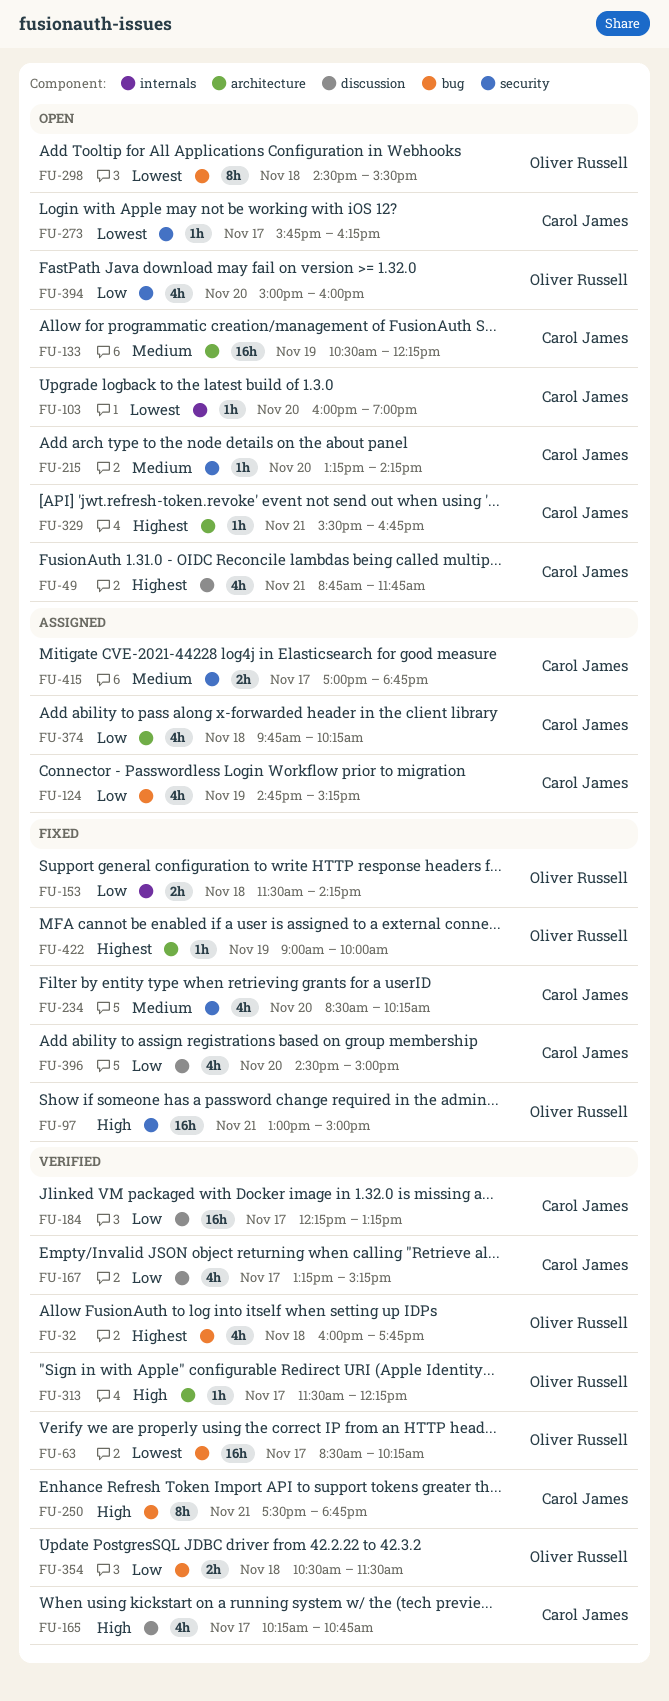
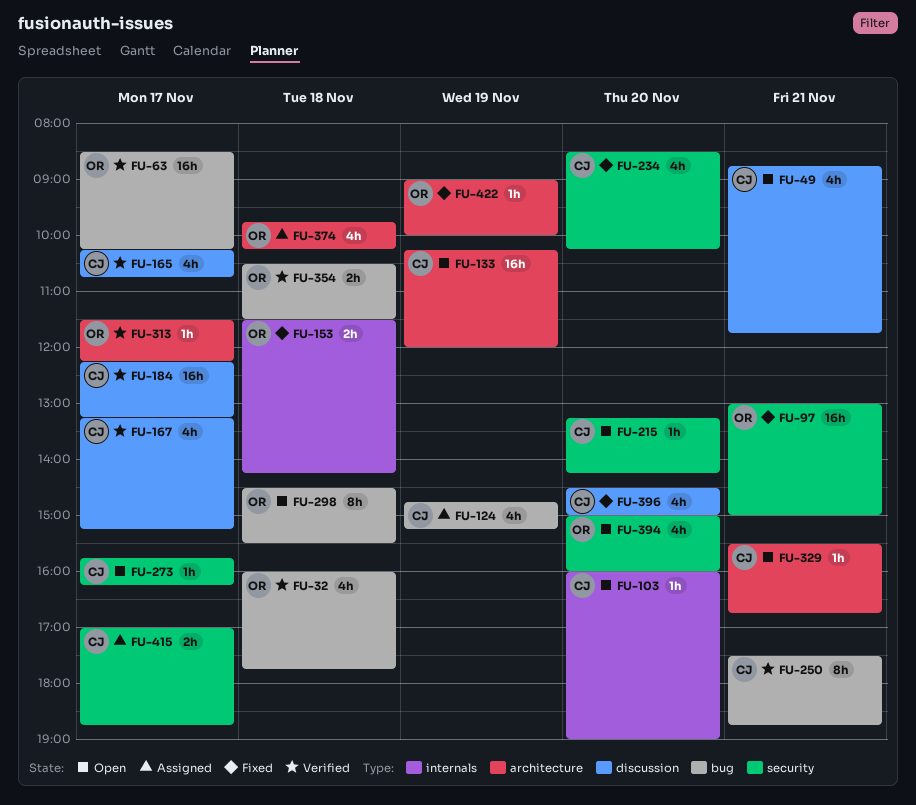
FU-133, begins: 10:30 -> 10:15
FU-133, ends: 12:15 -> 12:00
FU-374, owner: Carol James -> Oliver Russell

